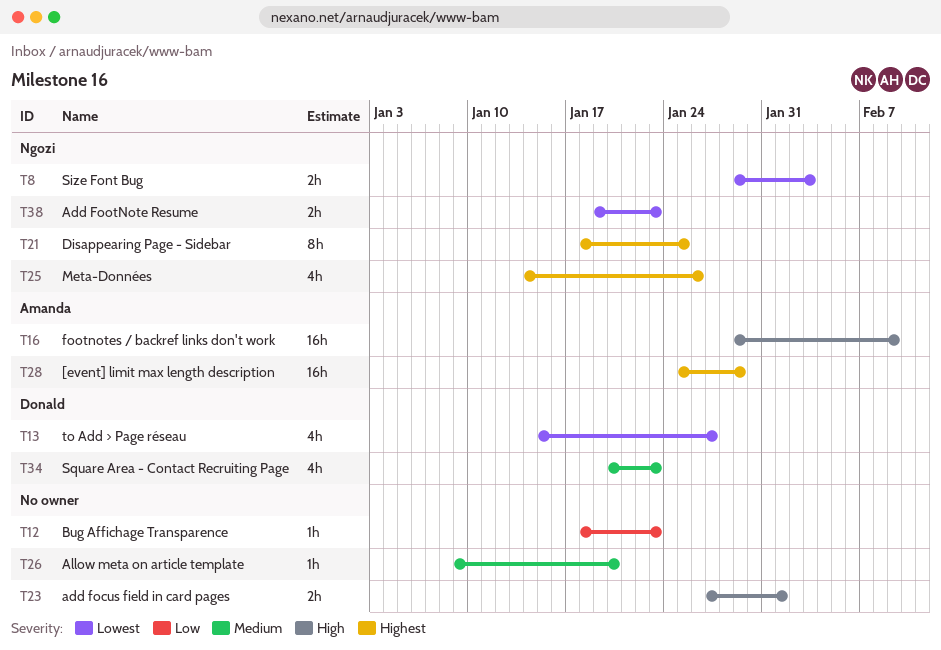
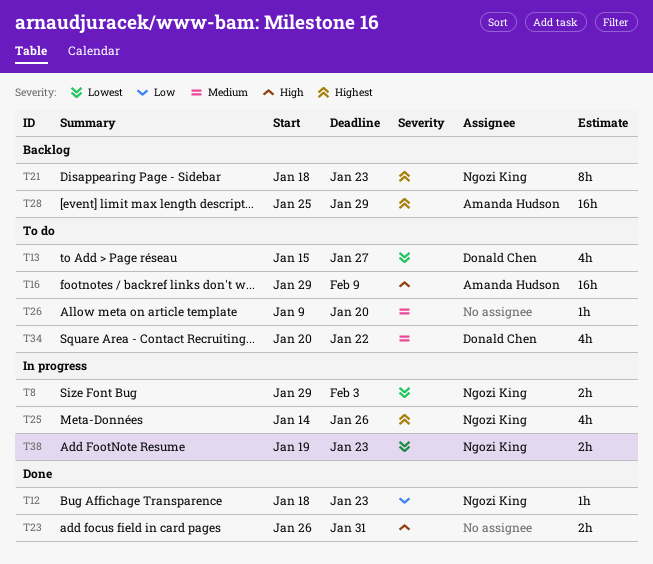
T12, owner: none -> Ngozi King
T21, due: Jan 25 -> Jan 23
T23, start: Jan 27 -> Jan 26
T23, due: Feb 1 -> Jan 31
T34, due: Jan 23 -> Jan 22

